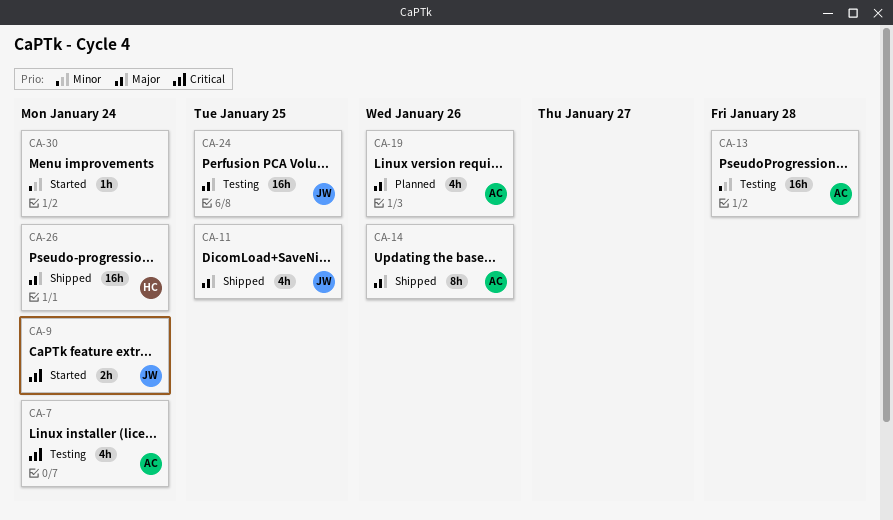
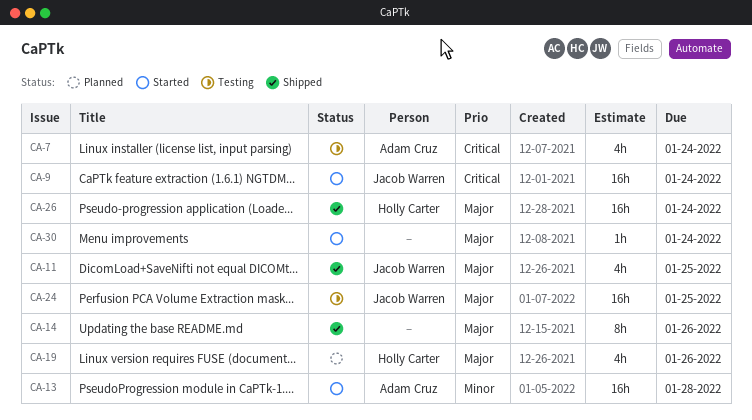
CA-9, estimate: 2h -> 16h
CA-13, status: Testing -> Started
CA-14, owner: Adam Cruz -> none
CA-19, owner: Adam Cruz -> Holly Carter
CA-30, priority: Minor -> Major

